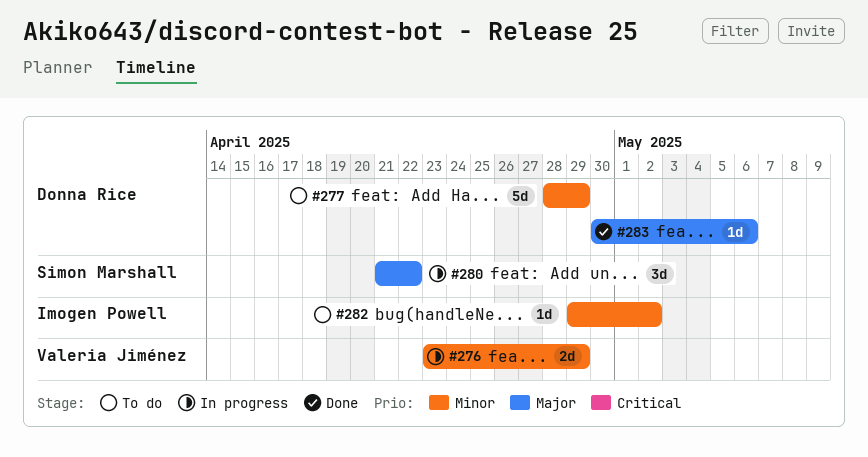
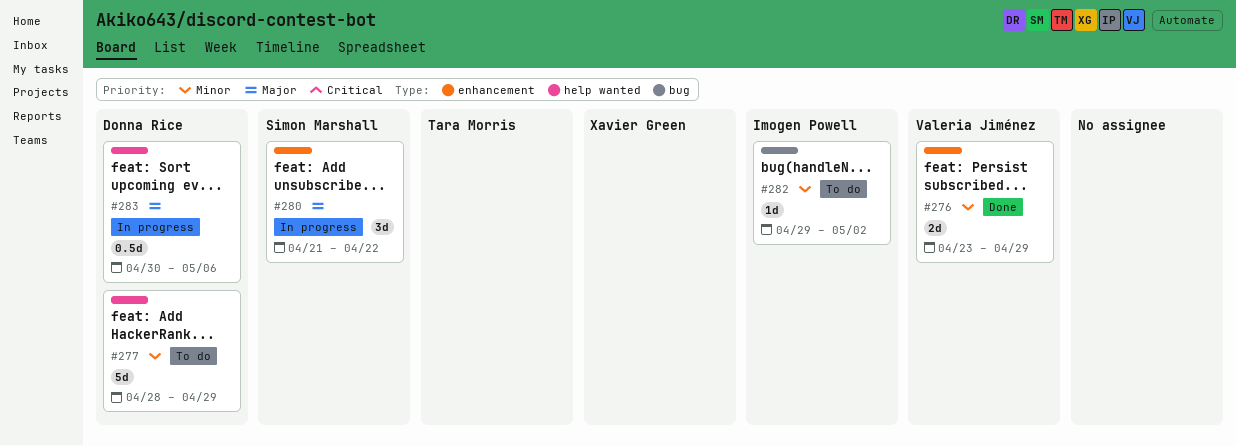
#276, status: In progress -> Done
#283, status: Done -> In progress
#283, estimate: 1d -> 0.5d

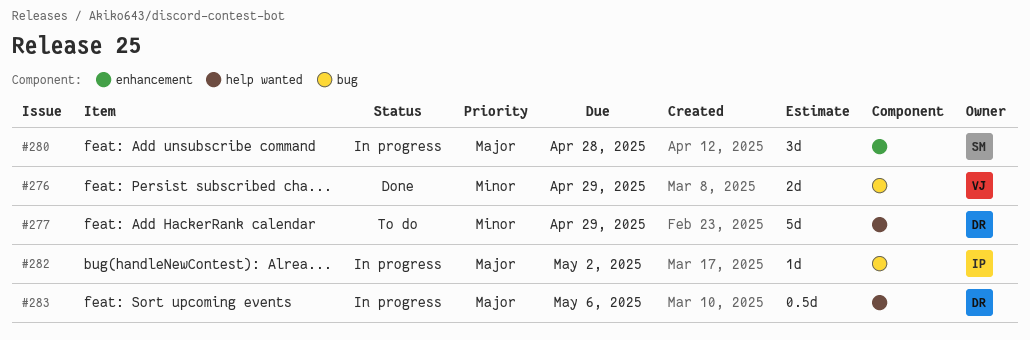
#276, label: enhancement -> bug
#280, due: Apr 22 -> Apr 28
#282, status: To do -> In progress
#282, priority: Minor -> Major

